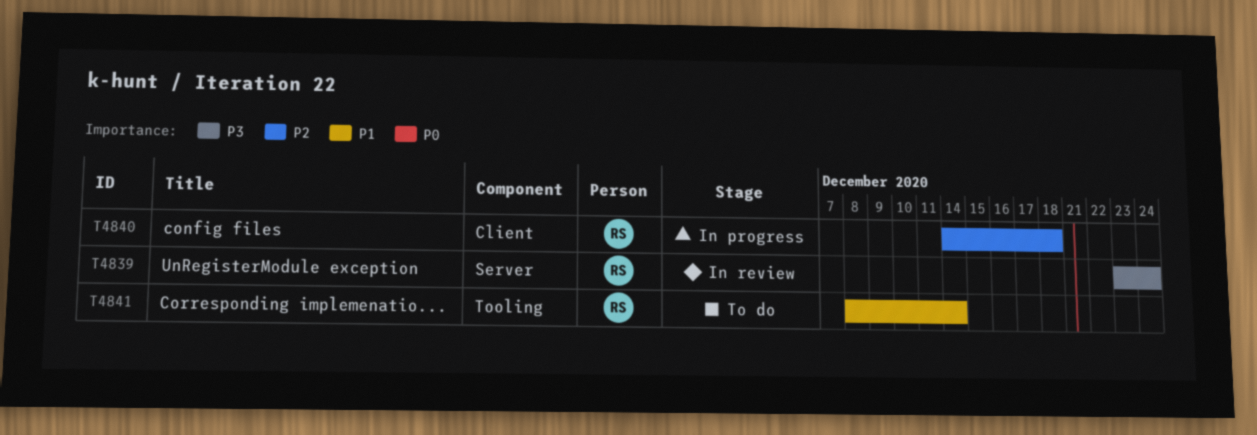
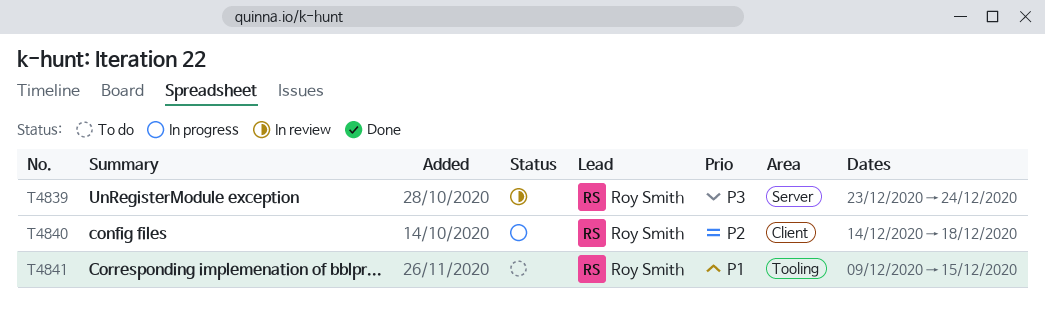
T4841, start: Dec 8 -> Dec 9
T4841, due: Dec 14 -> Dec 15

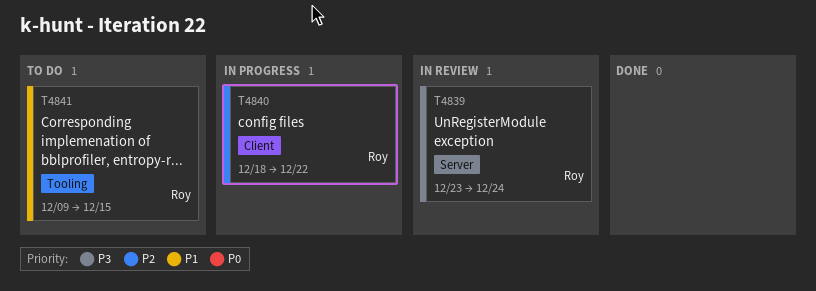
T4840, start: Dec 14 -> Dec 18
T4840, due: Dec 18 -> Dec 22

